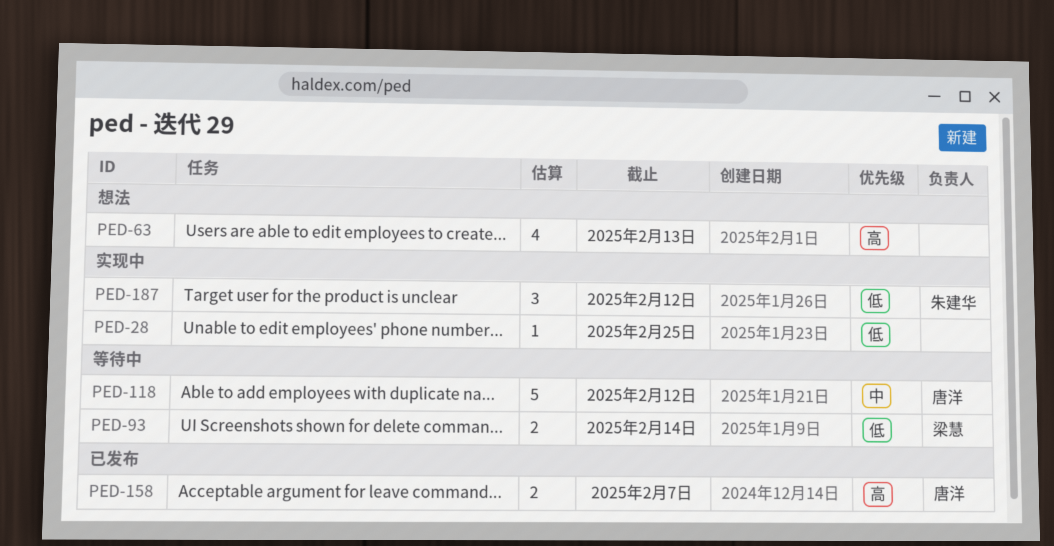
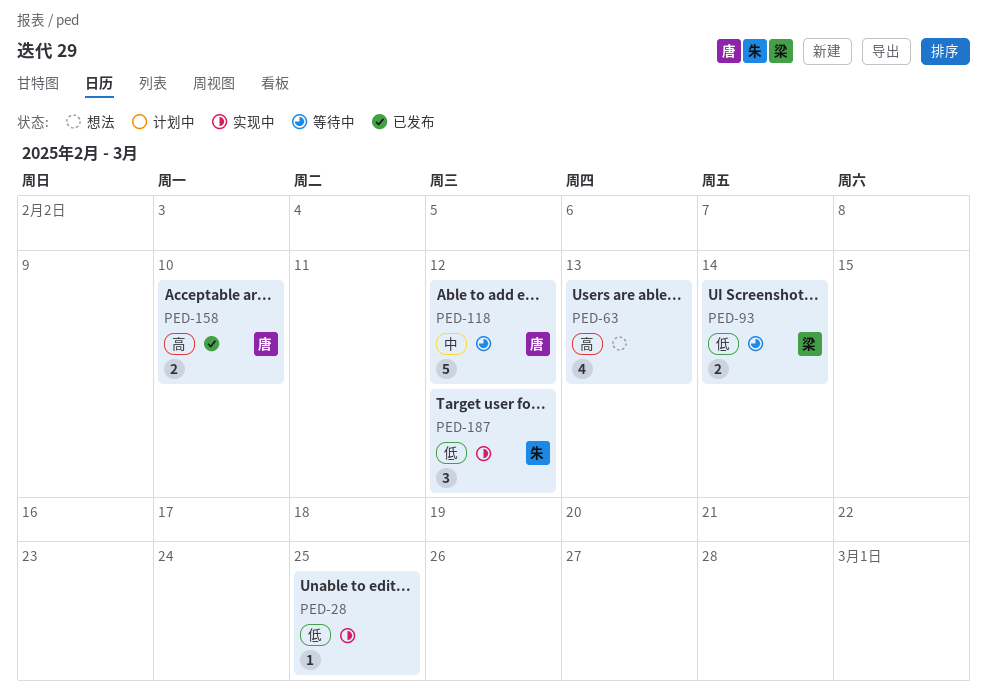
PED-158, due: Feb 7 -> Feb 10

